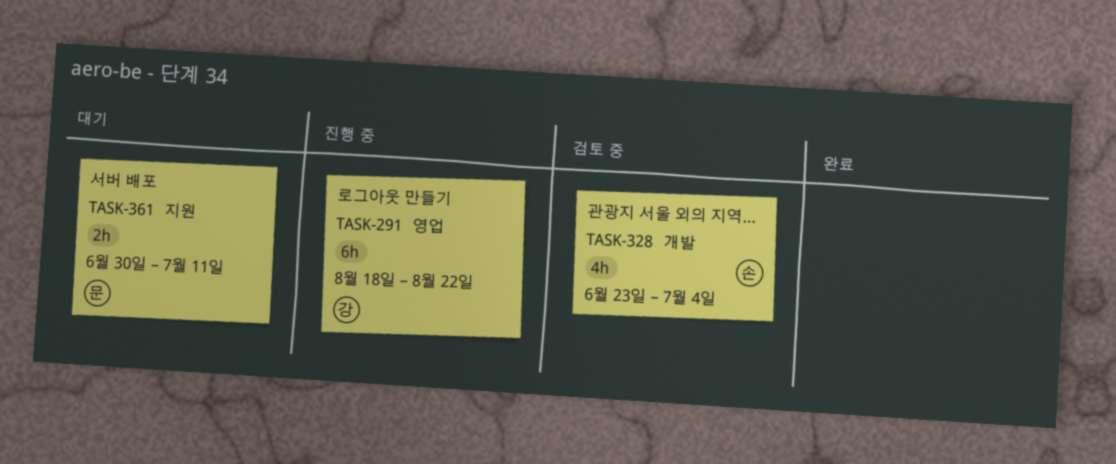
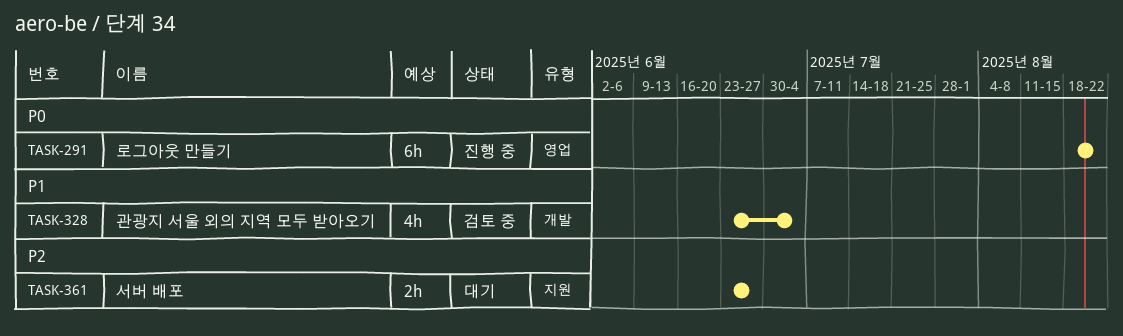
TASK-361, start: Jun 30 -> Jun 23
TASK-361, due: Jul 11 -> Jun 27

